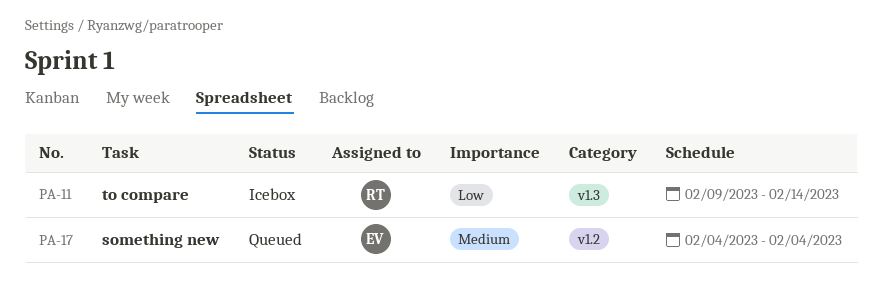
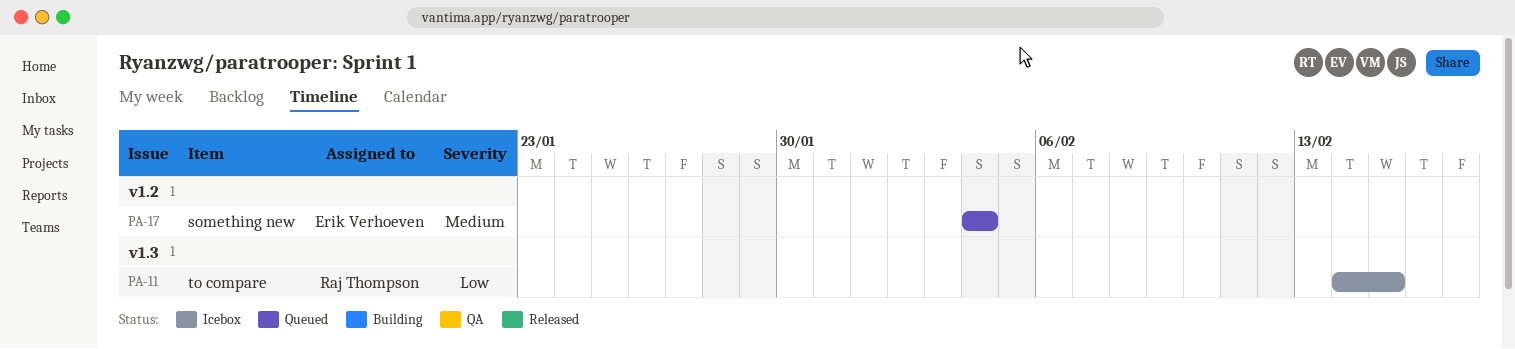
PA-11, start: Feb 9 -> Feb 14
PA-11, due: Feb 14 -> Feb 15

